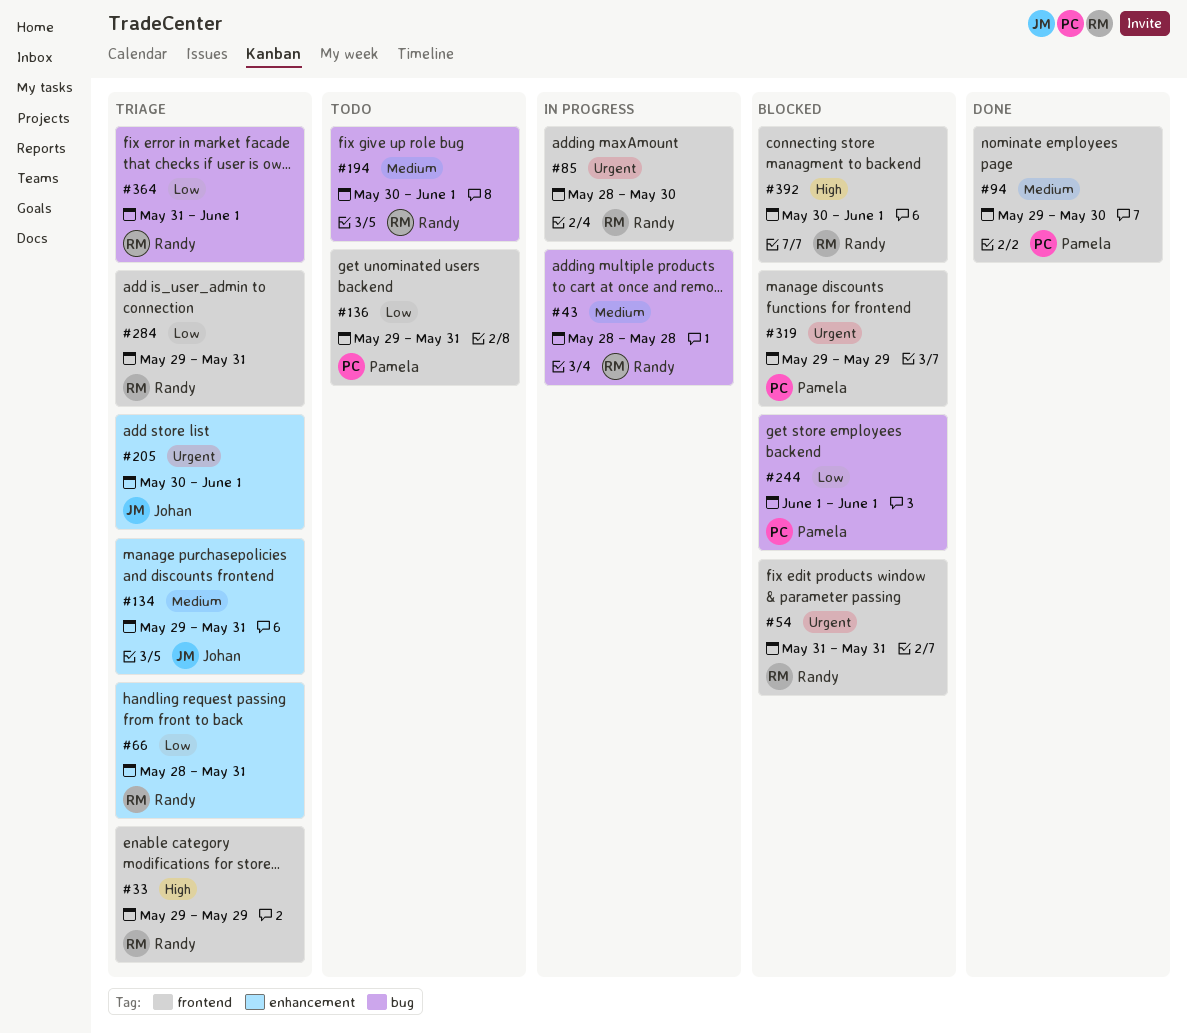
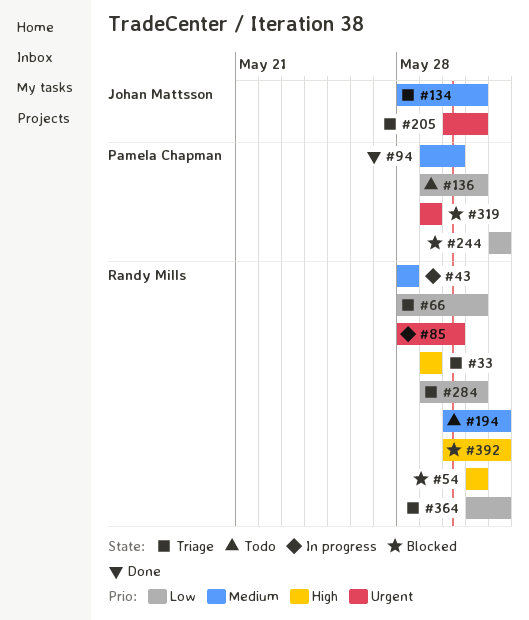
#54, priority: Urgent -> High
#134, start: May 29 -> May 28
#205, due: Jun 1 -> May 31

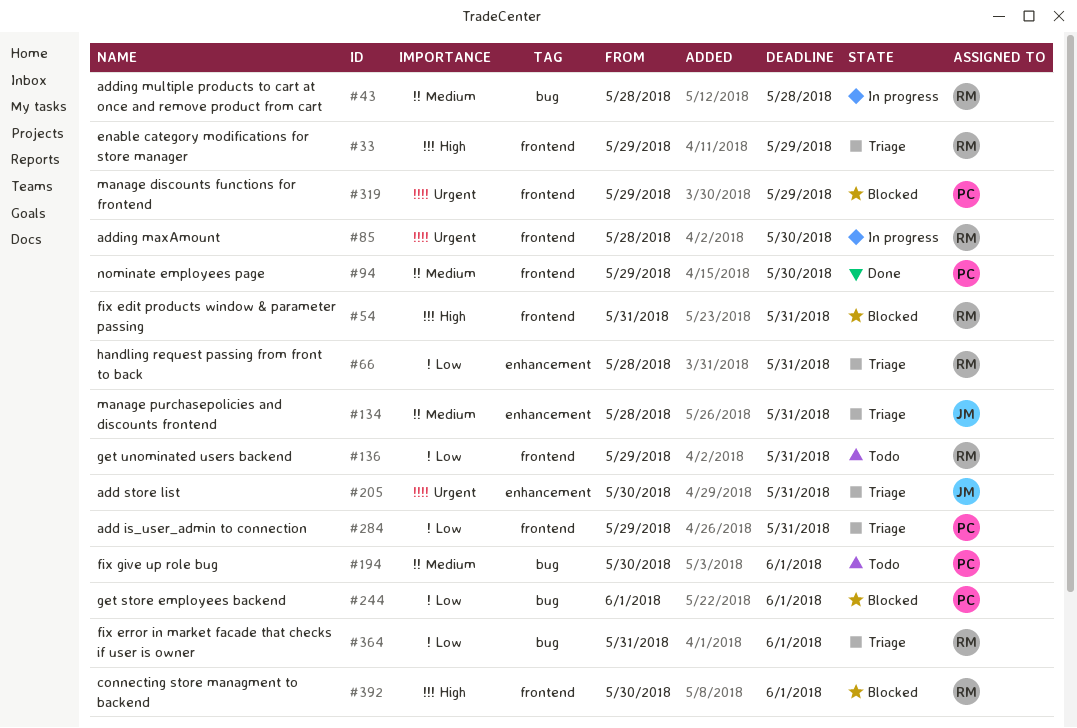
#136, owner: Pamela Chapman -> Randy Mills
#194, owner: Randy Mills -> Pamela Chapman
#284, owner: Randy Mills -> Pamela Chapman

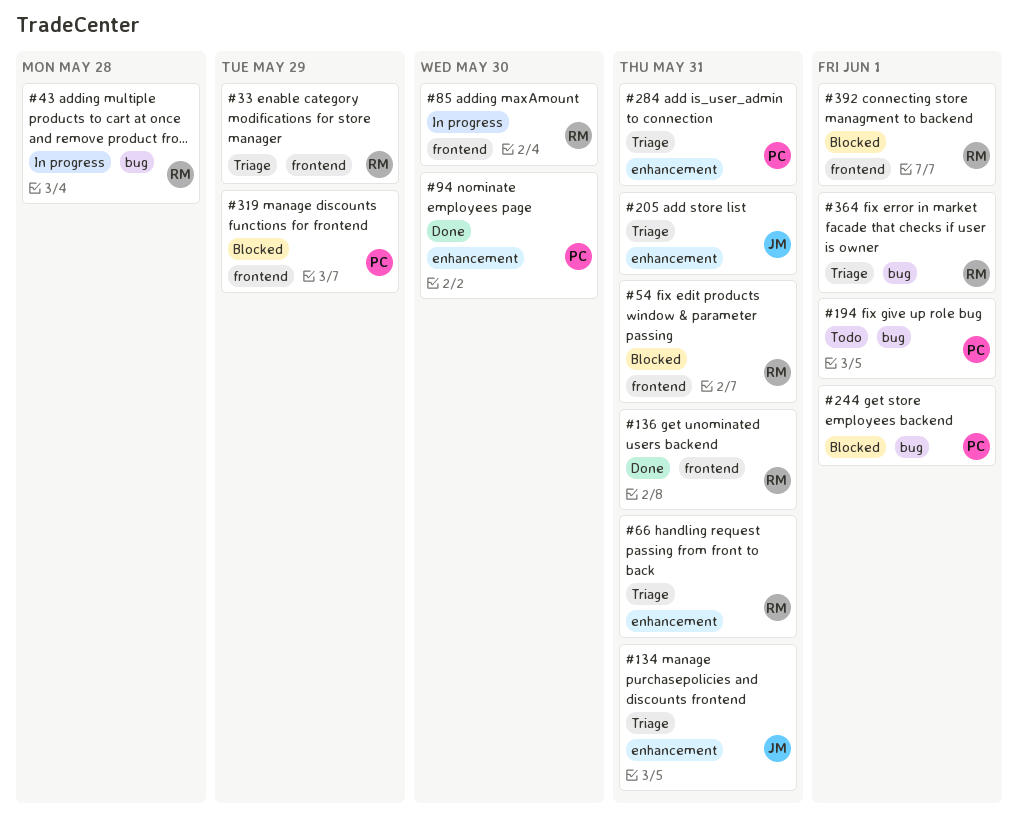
#94, label: frontend -> enhancement
#136, status: Todo -> Done
#284, label: frontend -> enhancement

